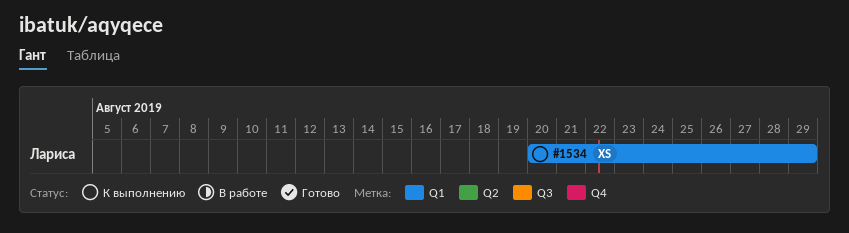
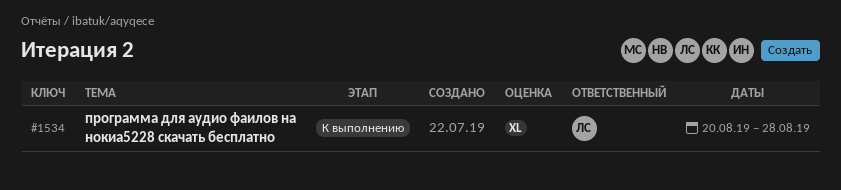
#1534, estimate: XS -> XL
#1534, due: Aug 29 -> Aug 28

